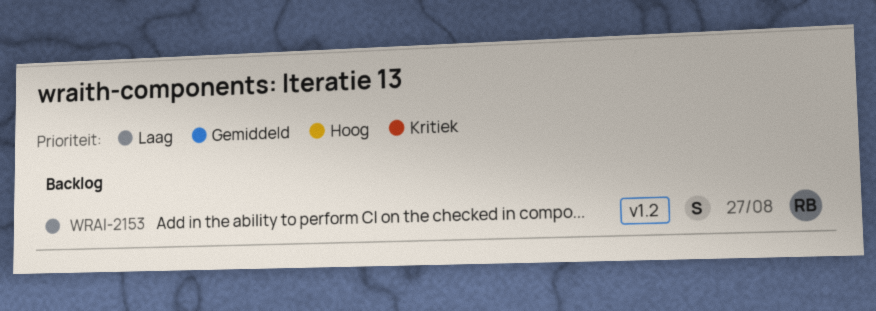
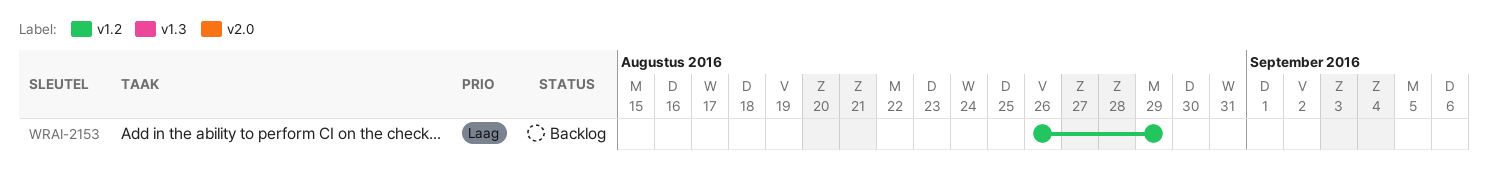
WRAI-2153, due: Aug 27 -> Aug 29

